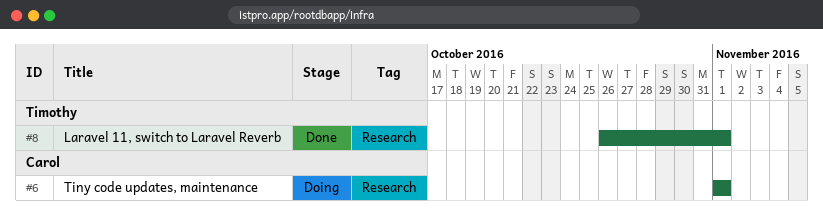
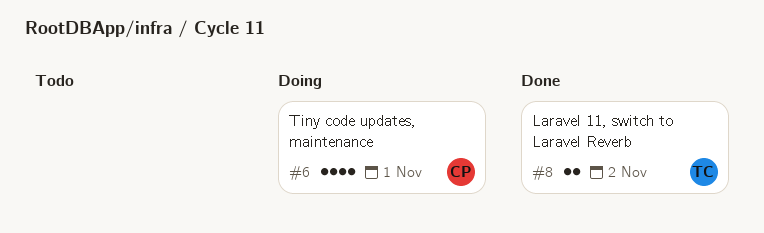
#8, due: Nov 1 -> Nov 2

